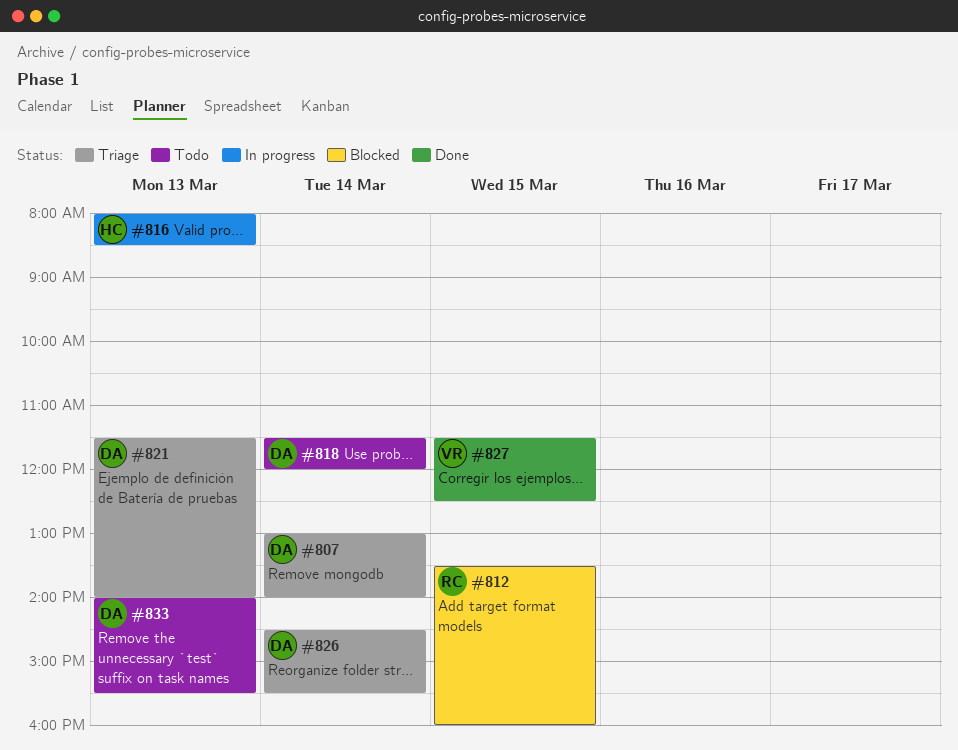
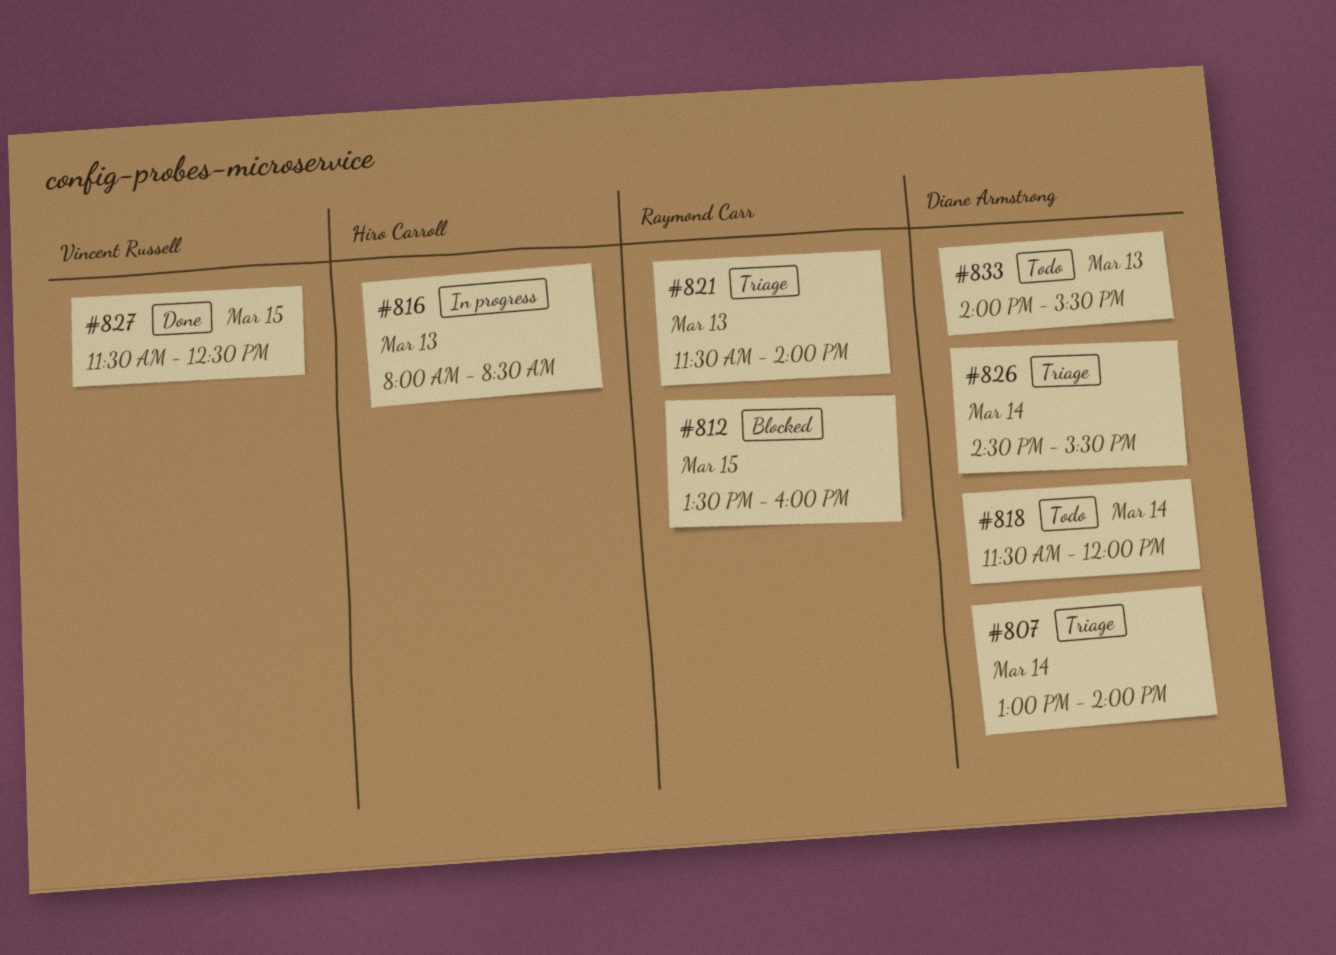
#821, owner: Diane Armstrong -> Raymond Carr

